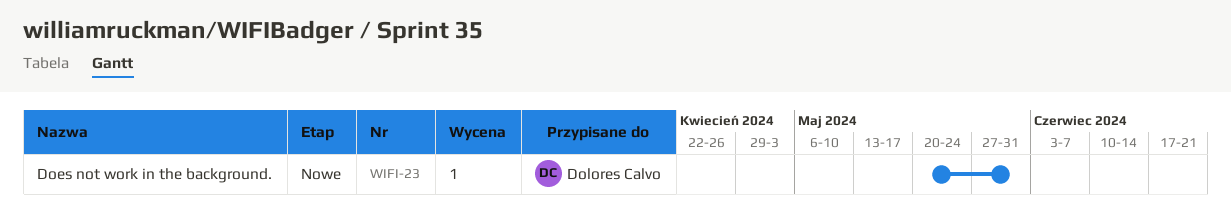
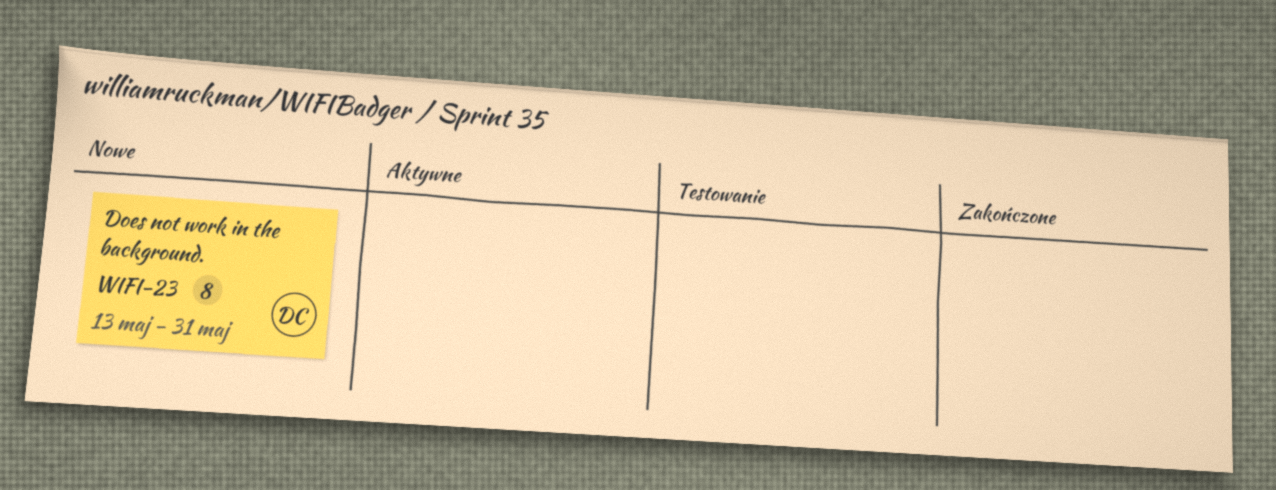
WIFI-23, estimate: 1 -> 8
WIFI-23, start: May 20 -> May 13

